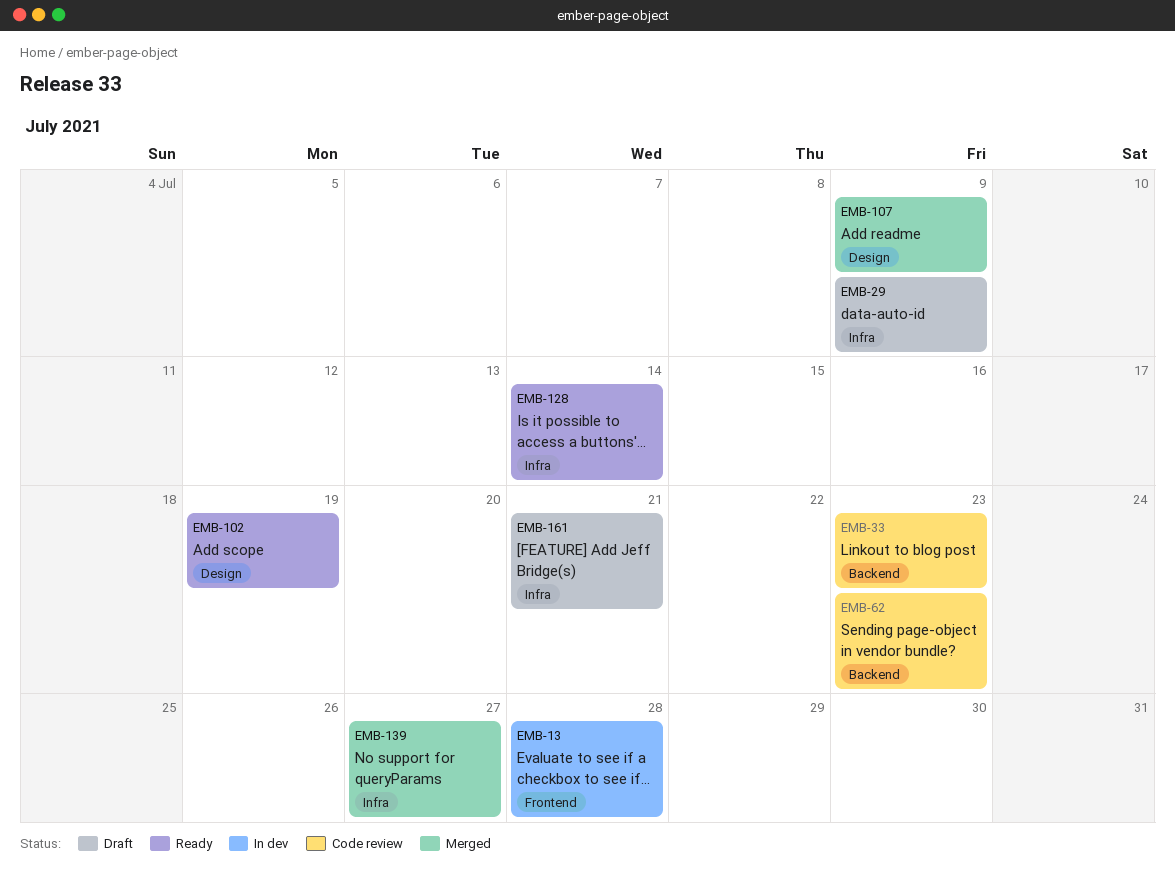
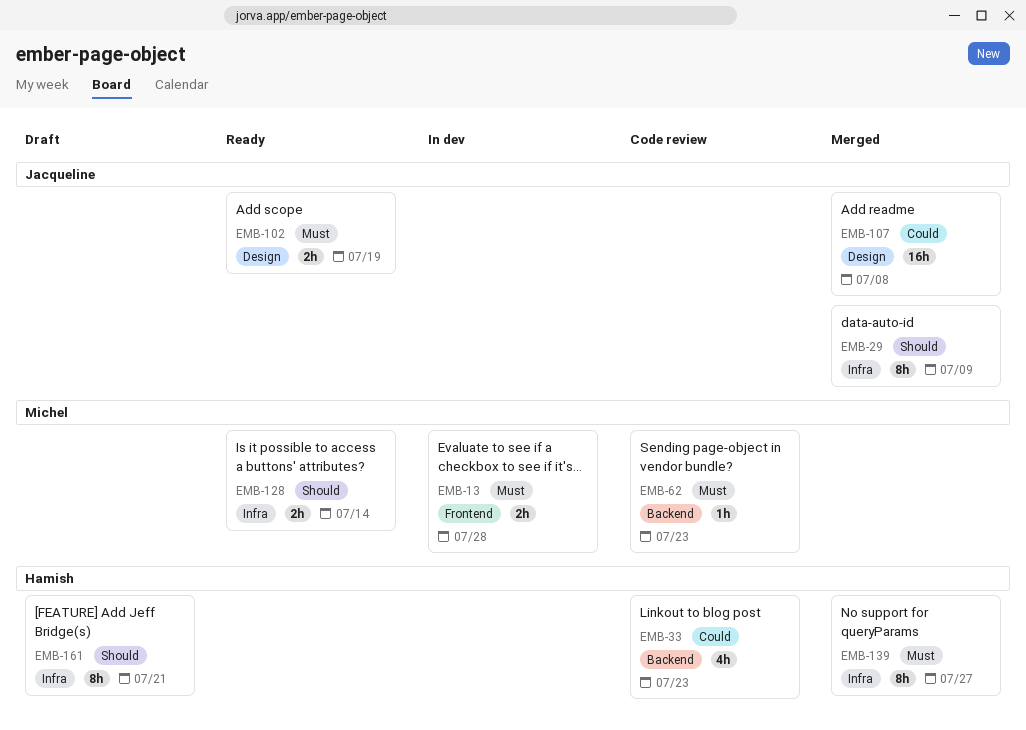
EMB-29, status: Draft -> Merged
EMB-107, due: Jul 9 -> Jul 8

